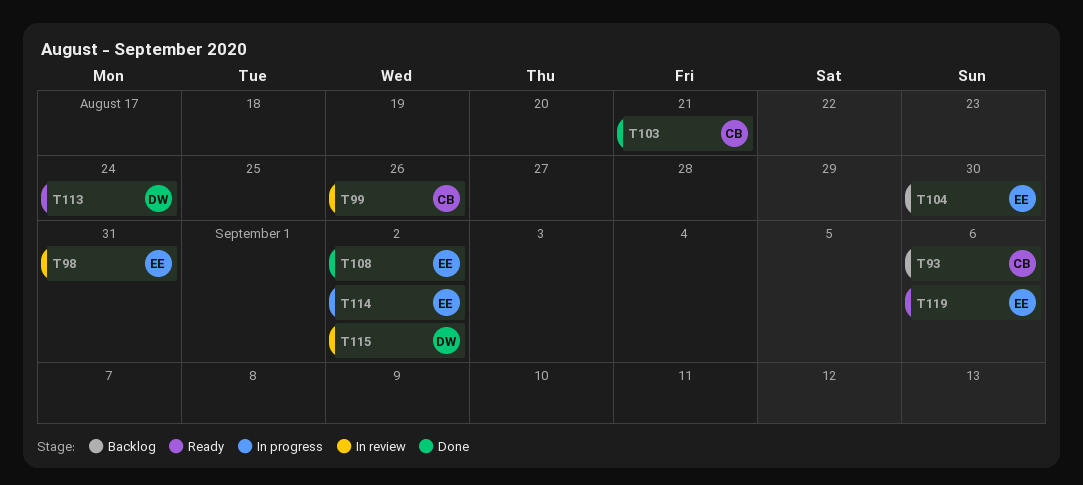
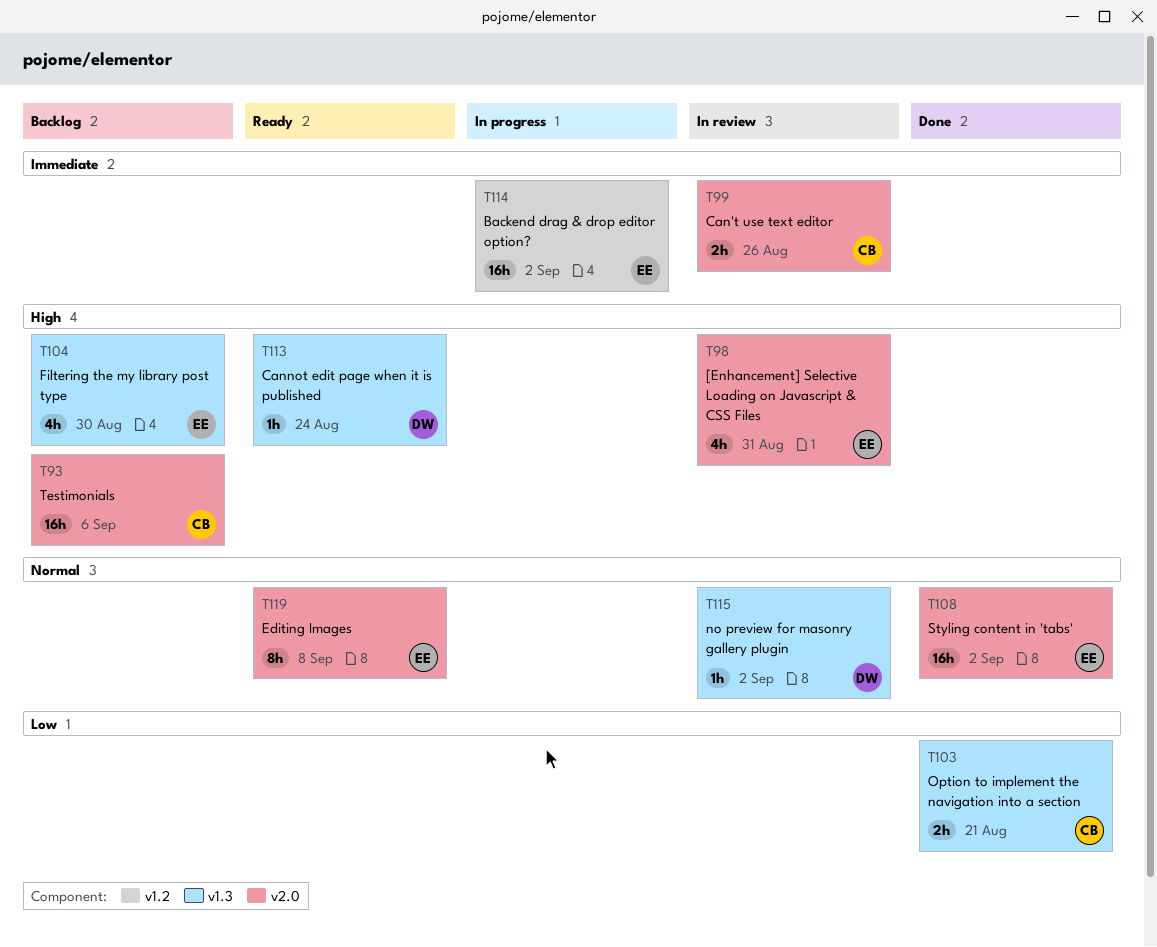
T119, due: Sep 6 -> Sep 8

